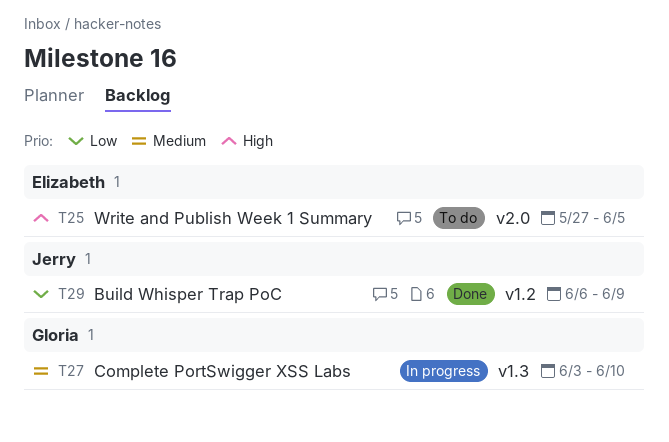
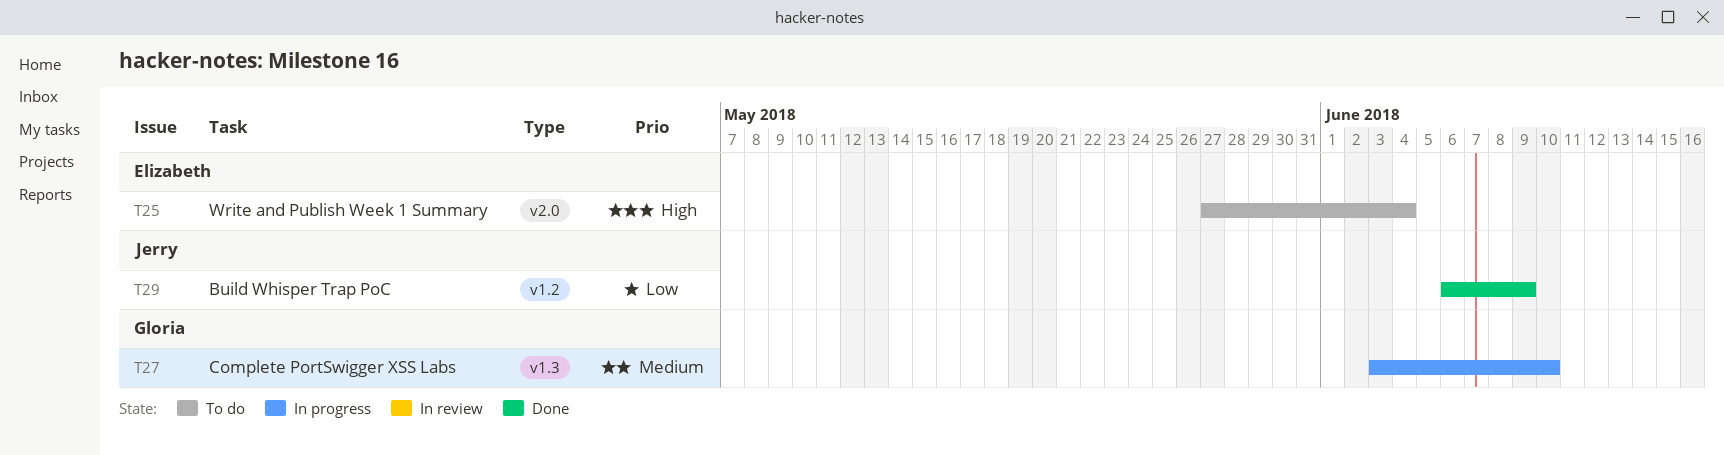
T25, due: Jun 5 -> Jun 4

